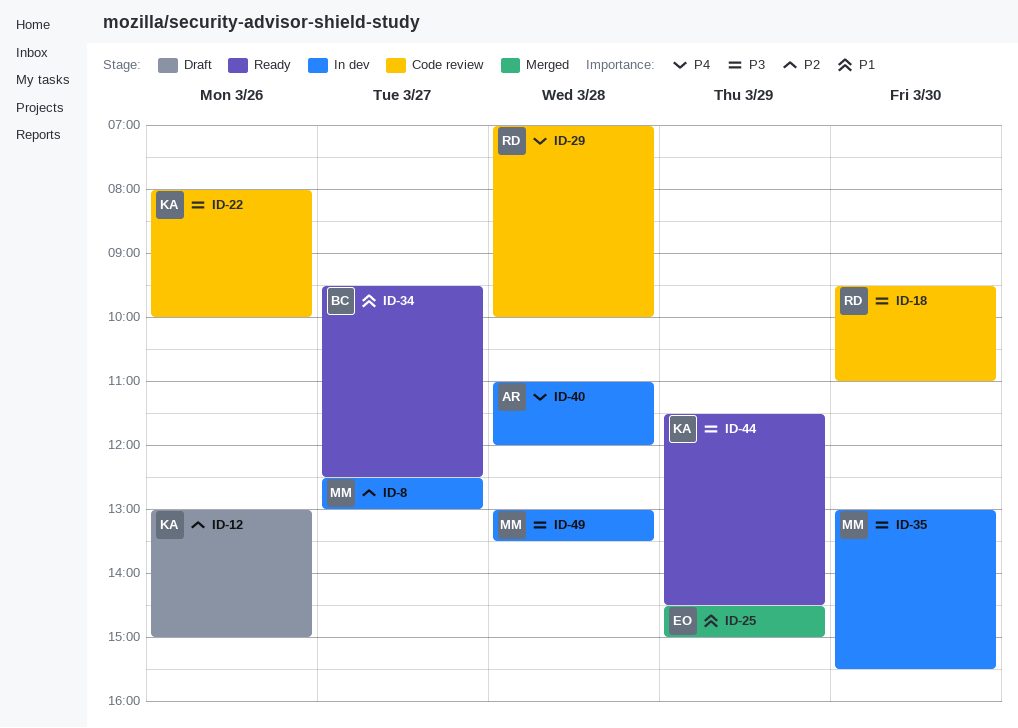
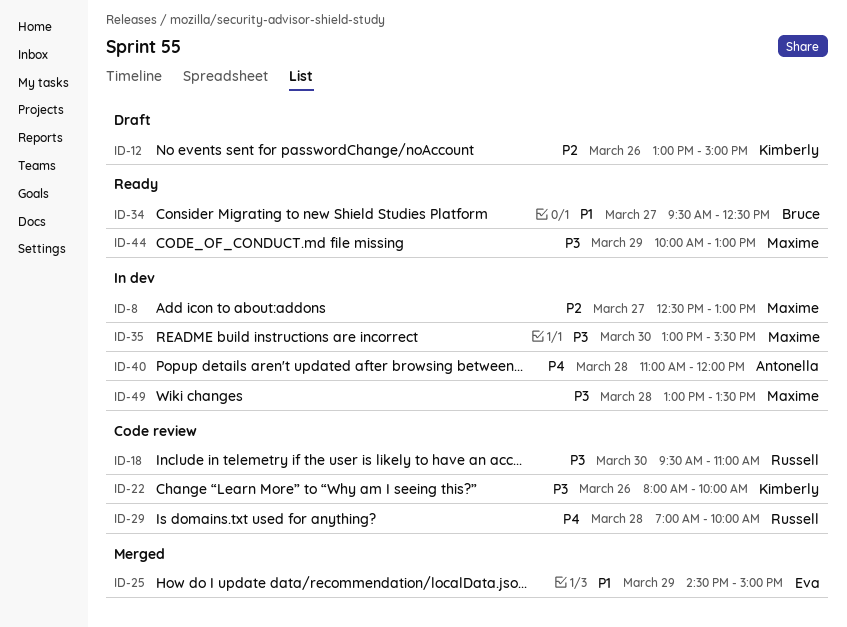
ID-44, owner: Kimberly -> Maxime
ID-44, begins: 11:30 -> 10:00
ID-44, ends: 14:30 -> 13:00

